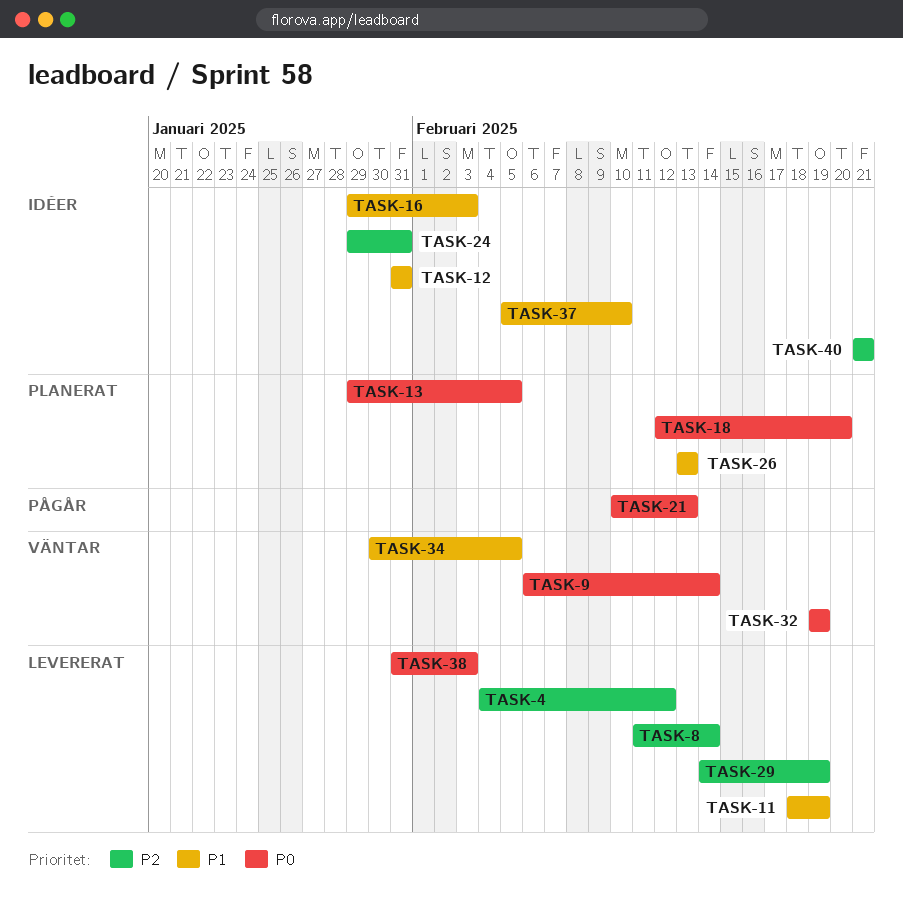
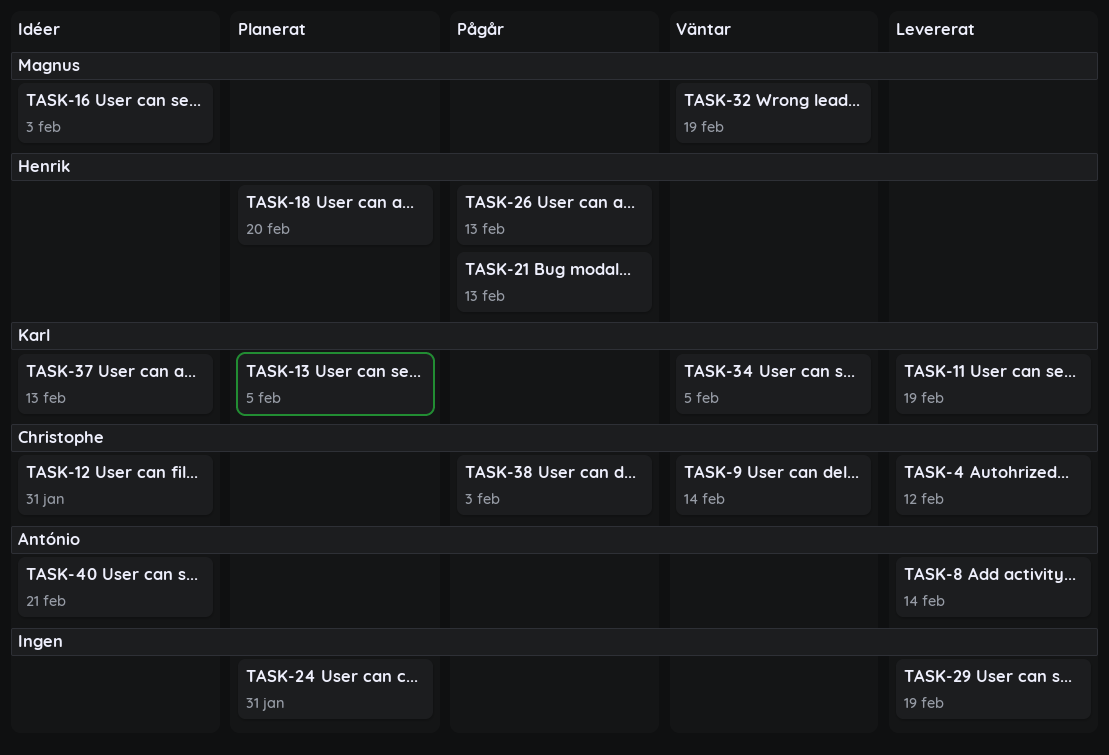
TASK-24, status: Idéer -> Planerat
TASK-26, status: Planerat -> Pågår
TASK-37, due: Feb 10 -> Feb 13
TASK-38, status: Levererat -> Pågår

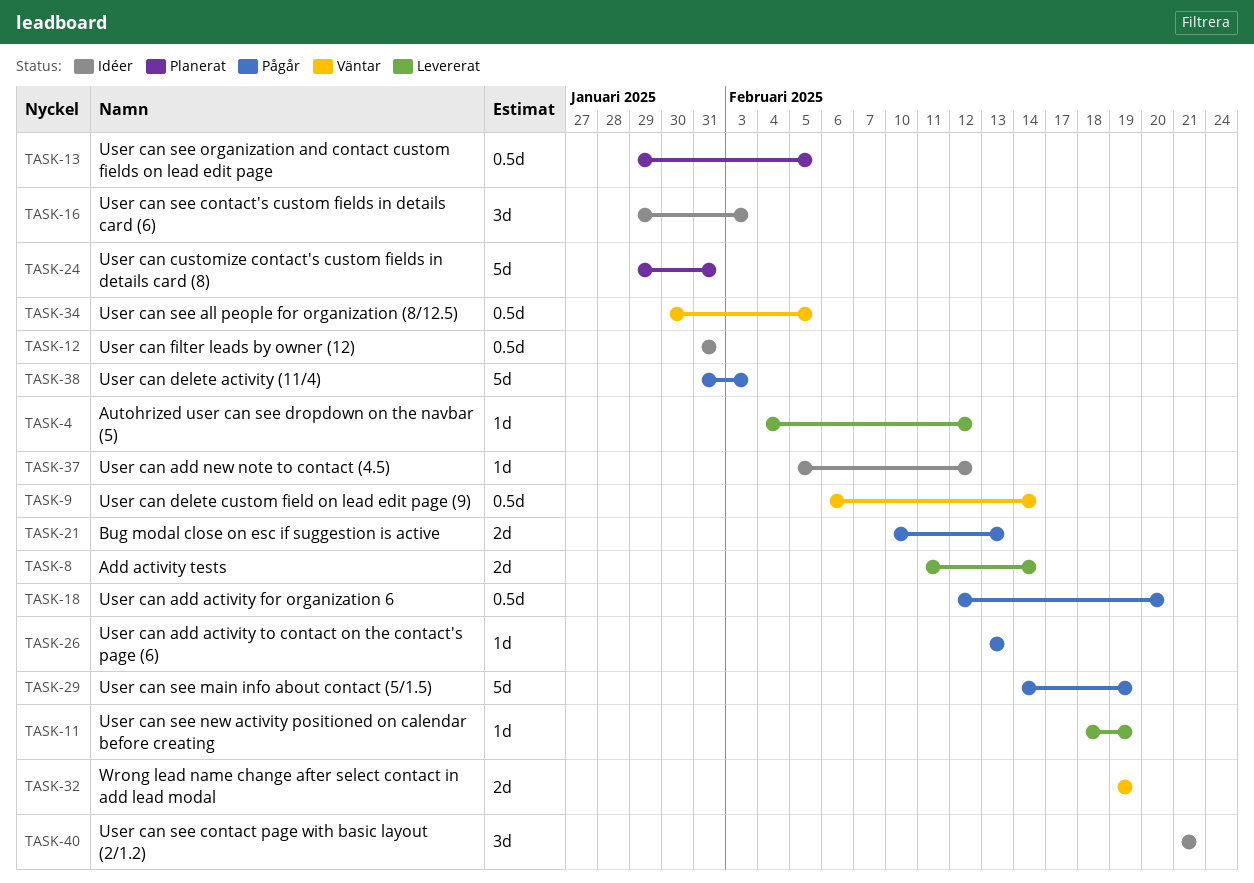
TASK-18, status: Planerat -> Pågår
TASK-29, status: Levererat -> Pågår
TASK-37, due: Feb 13 -> Feb 12

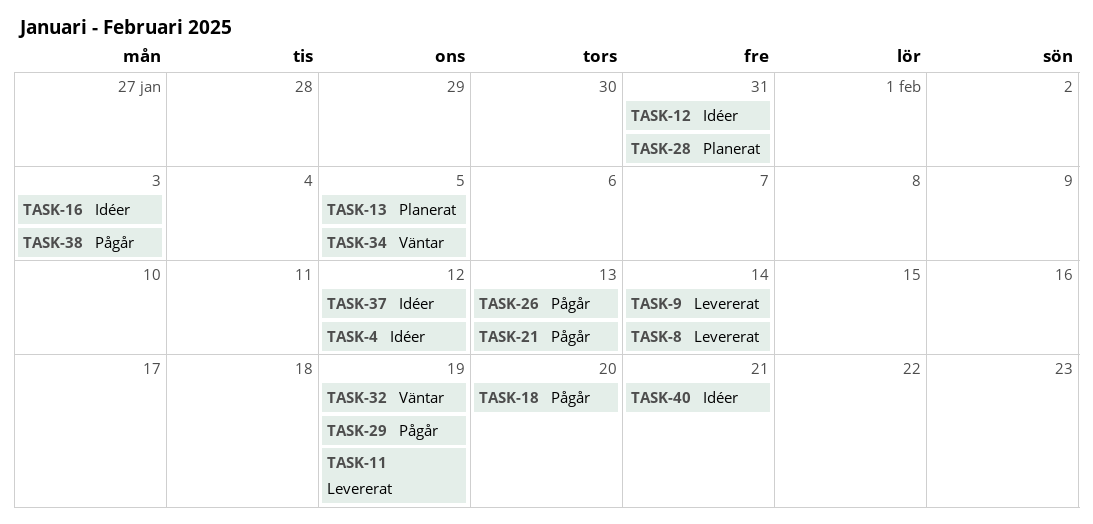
TASK-4, status: Levererat -> Idéer
TASK-9, status: Väntar -> Levererat
TASK-24: present -> none
TASK-28: none -> present

